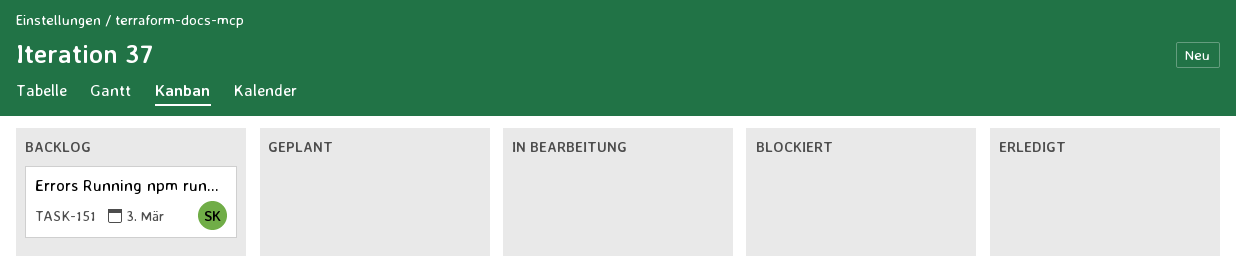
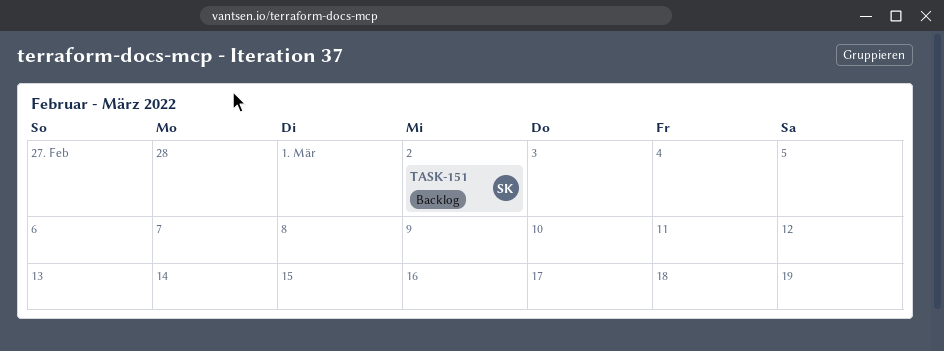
TASK-151, due: Mar 3 -> Mar 2

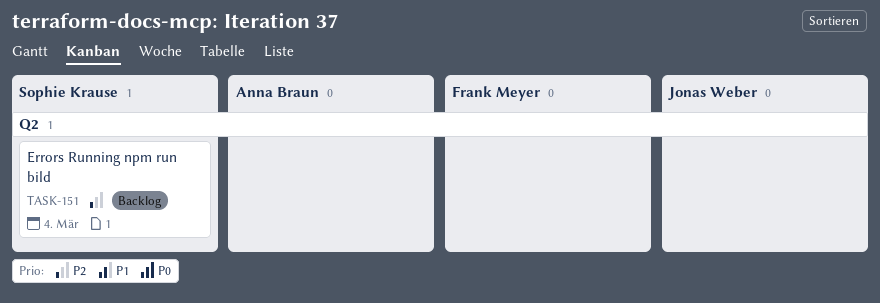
TASK-151, due: Mar 2 -> Mar 4

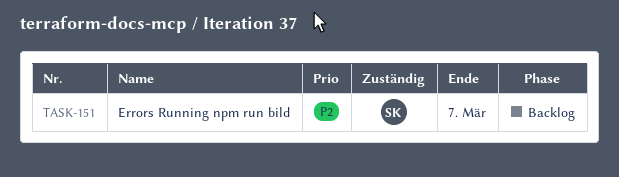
TASK-151, due: Mar 4 -> Mar 7

